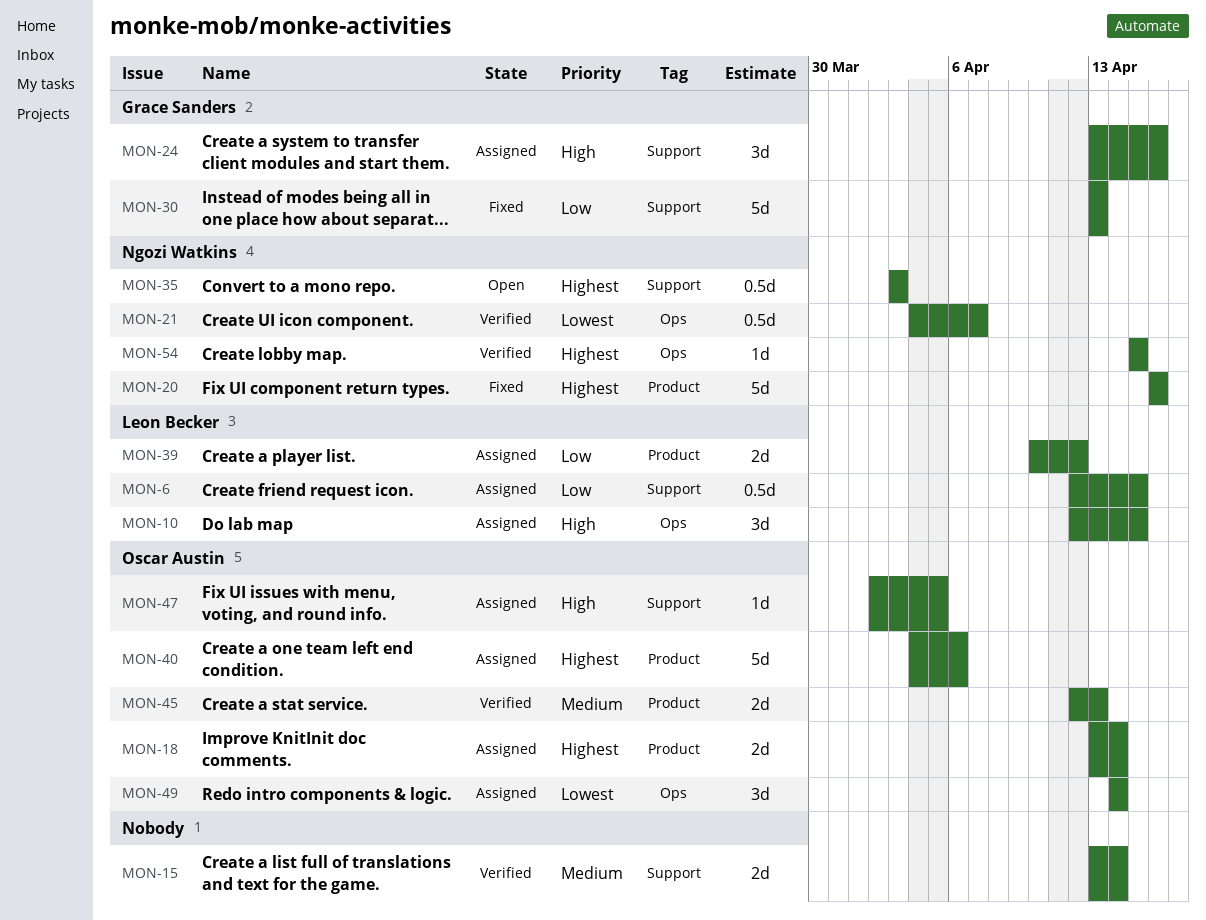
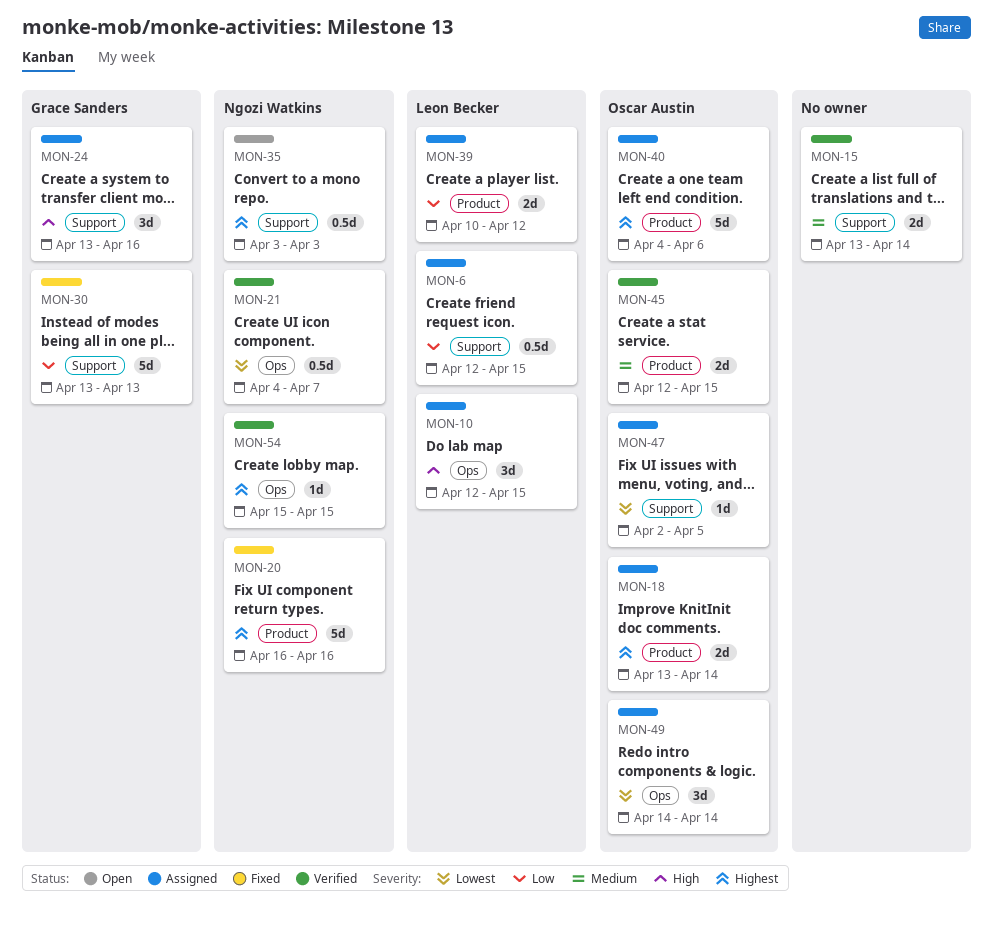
MON-45, due: Apr 13 -> Apr 15
MON-47, priority: High -> Lowest

